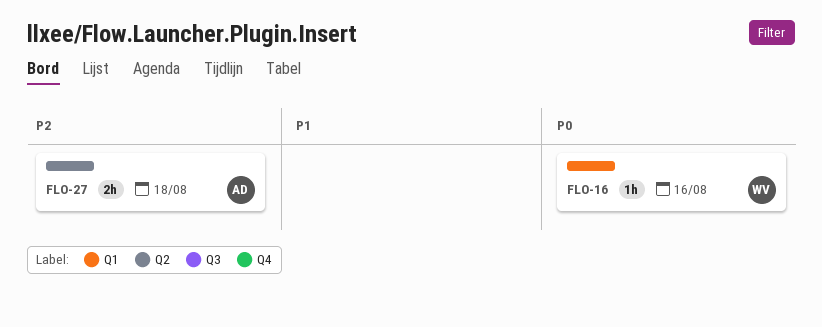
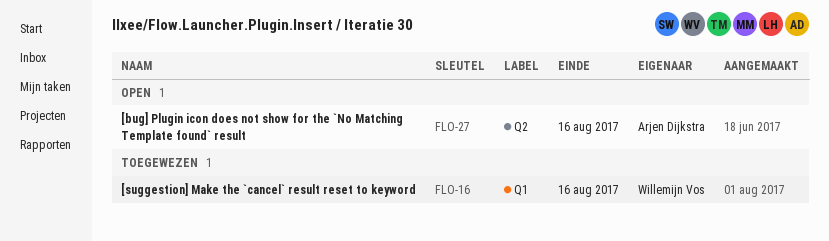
FLO-27, due: Aug 18 -> Aug 16

